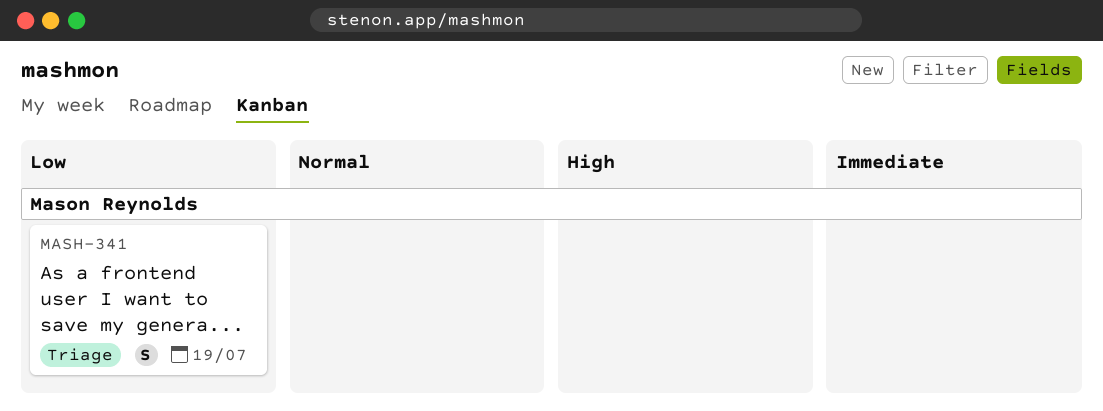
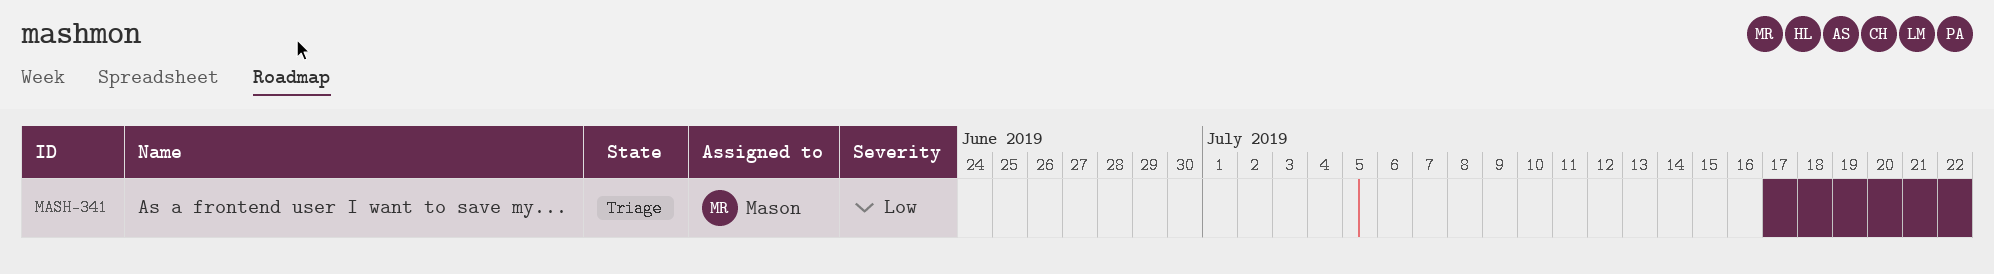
MASH-341, due: Jul 19 -> Jul 22

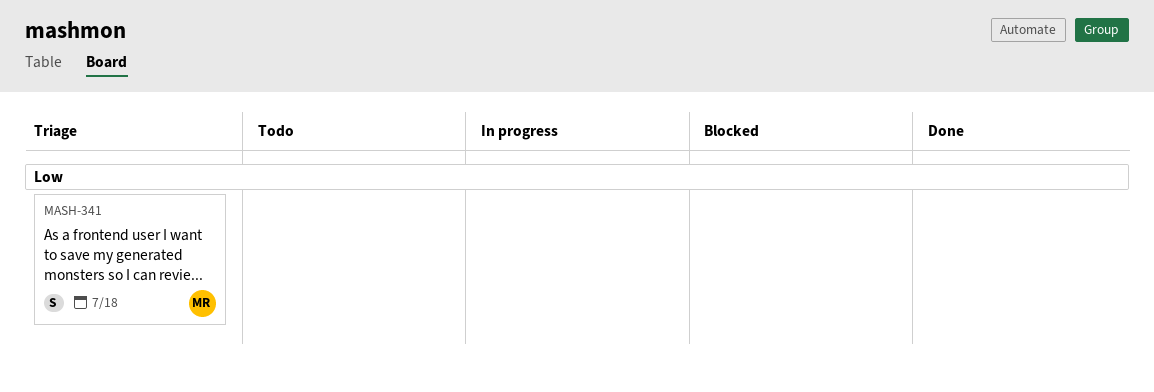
MASH-341, due: Jul 22 -> Jul 18

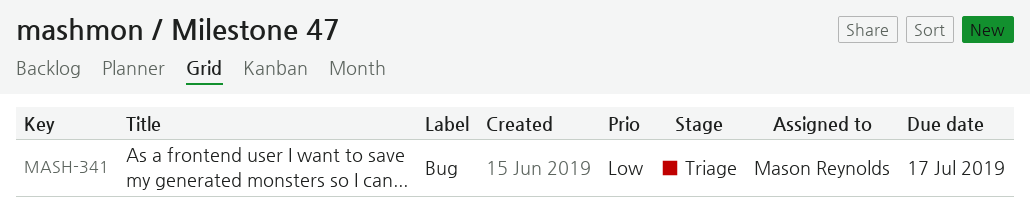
MASH-341, due: Jul 18 -> Jul 17

